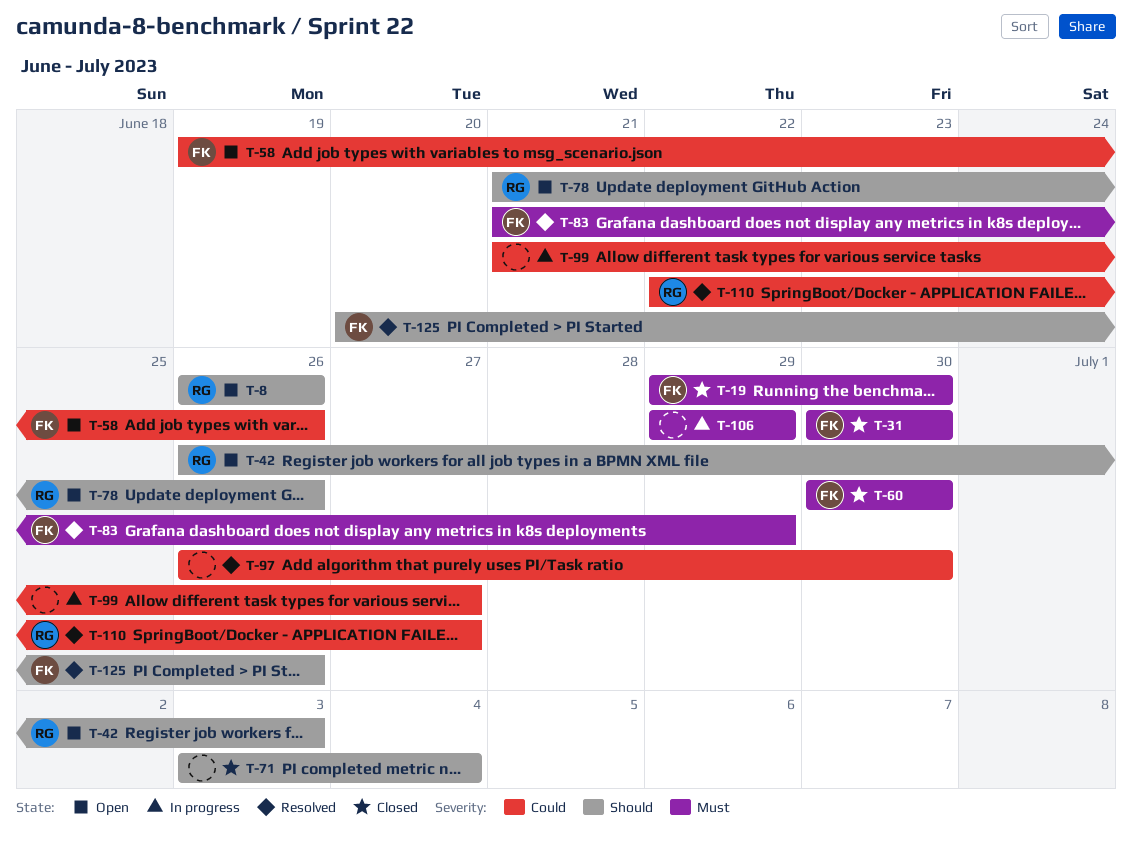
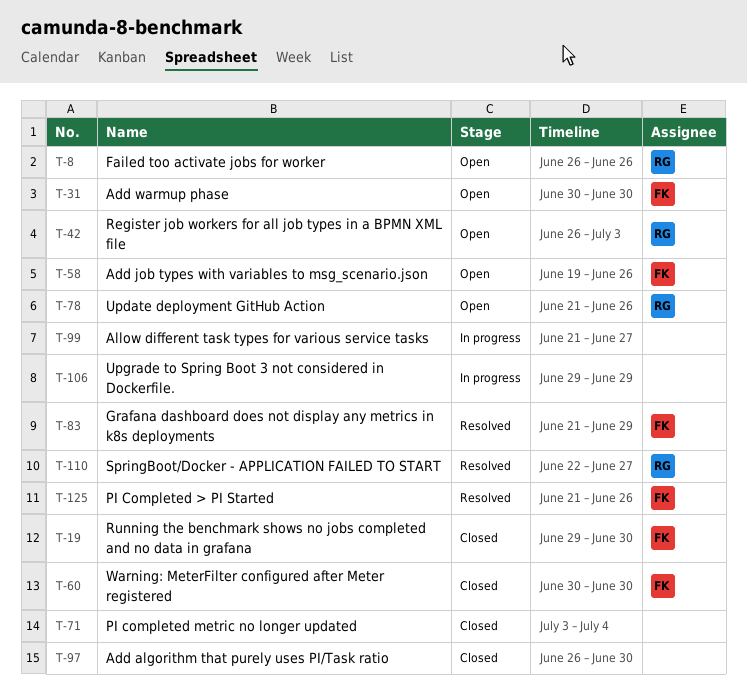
T-31, status: Closed -> Open
T-97, status: Resolved -> Closed
T-125, start: Jun 20 -> Jun 21

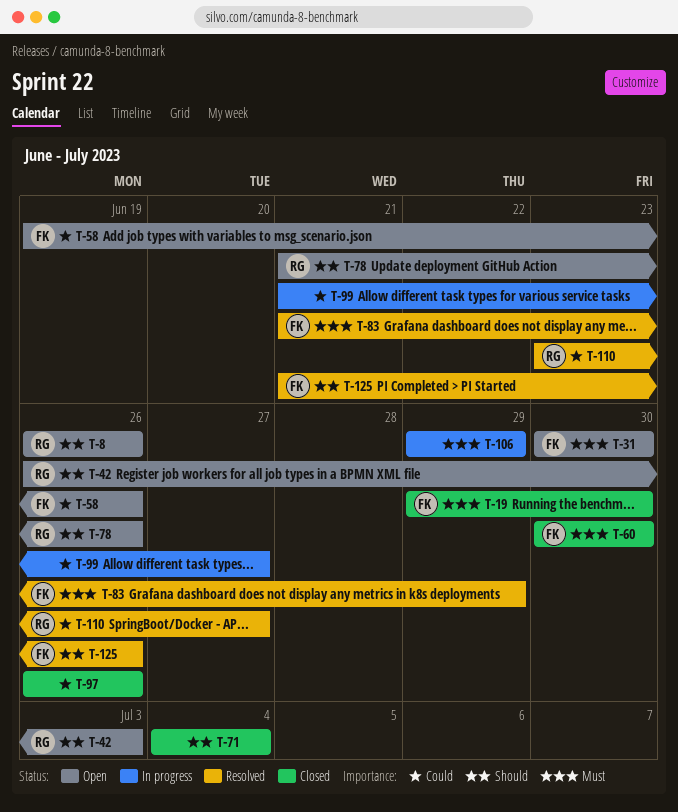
T-71, start: Jul 3 -> Jul 4
T-97, due: Jun 30 -> Jun 26
T-110, start: Jun 22 -> Jun 23

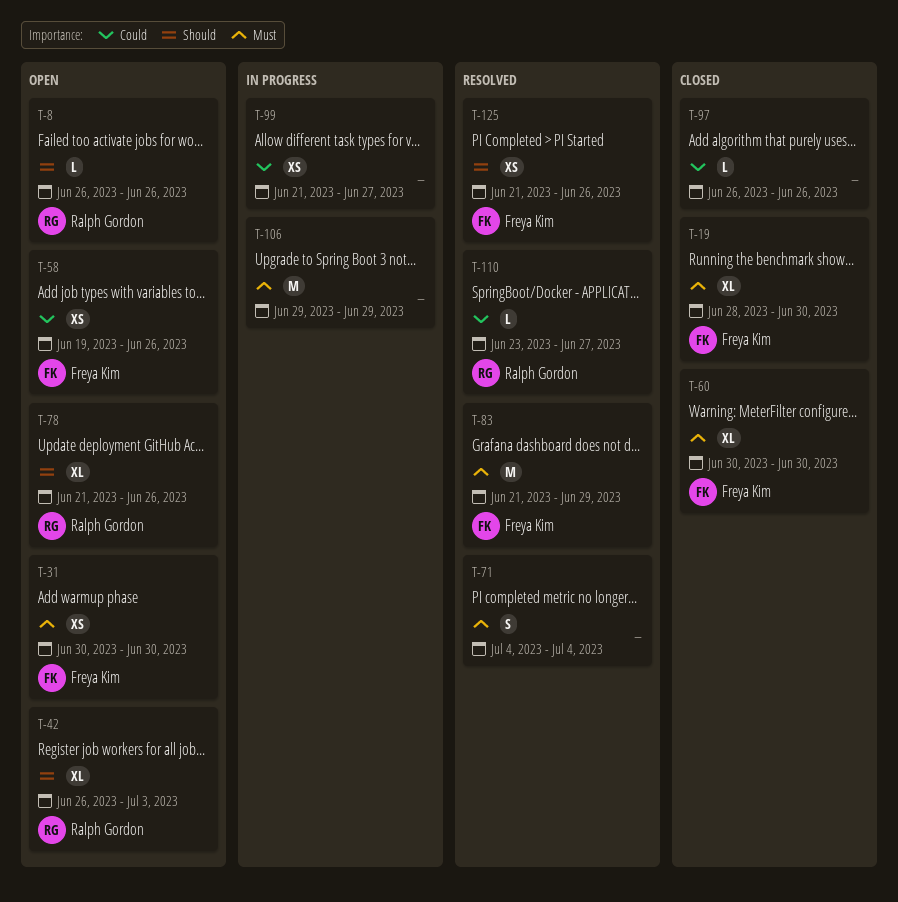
T-19, start: Jun 29 -> Jun 28
T-71, status: Closed -> Resolved
T-71, priority: Should -> Must

